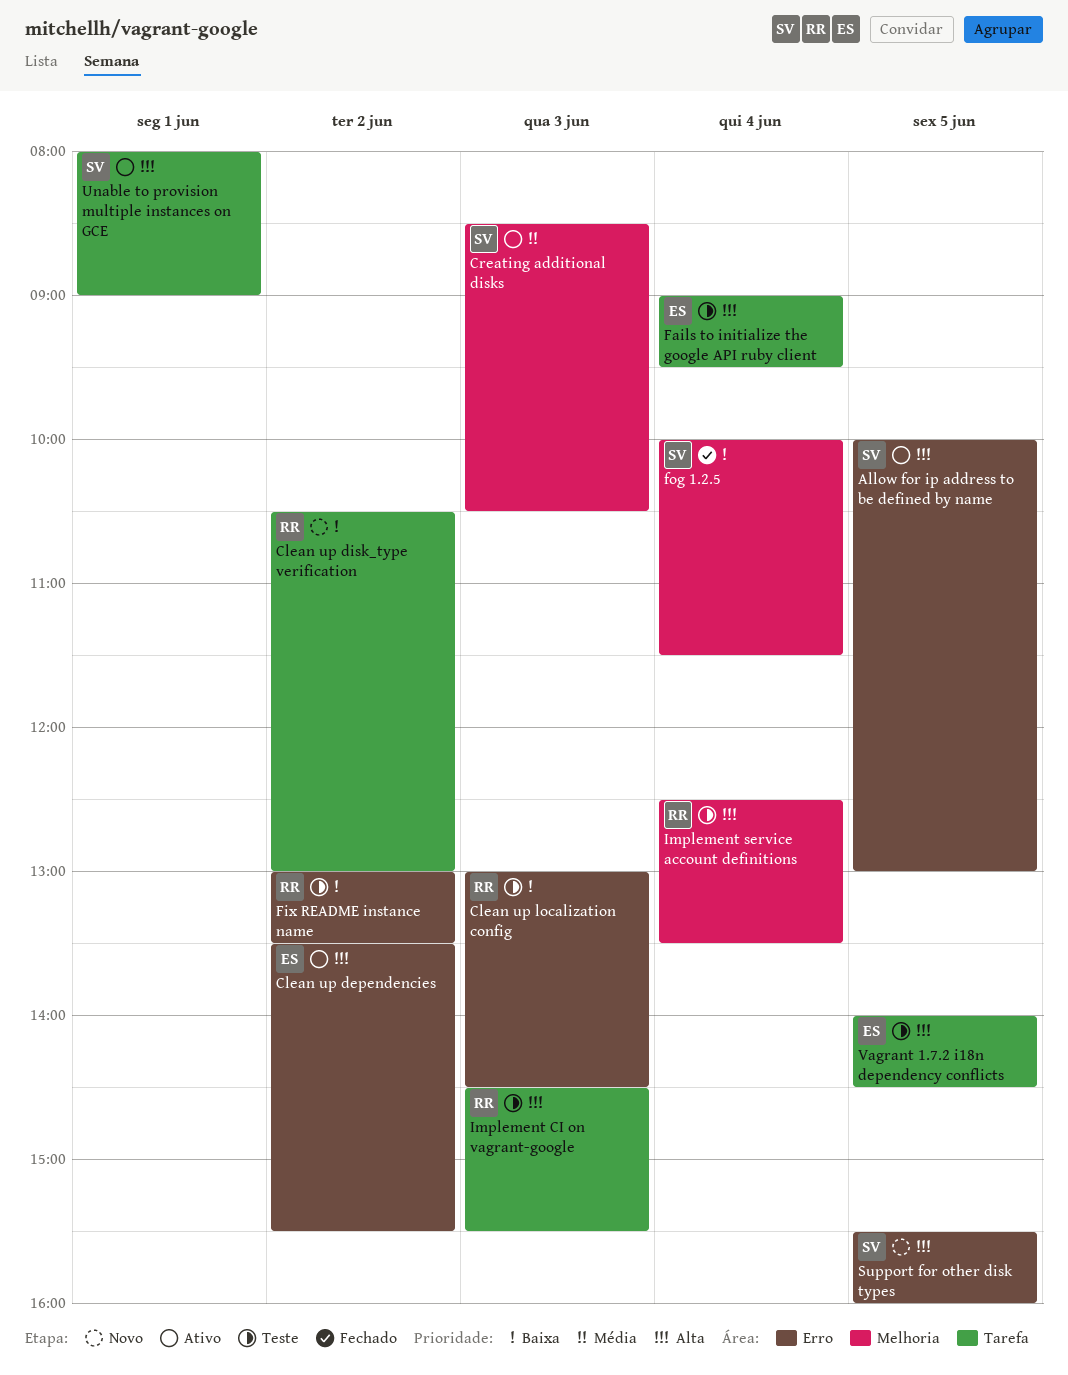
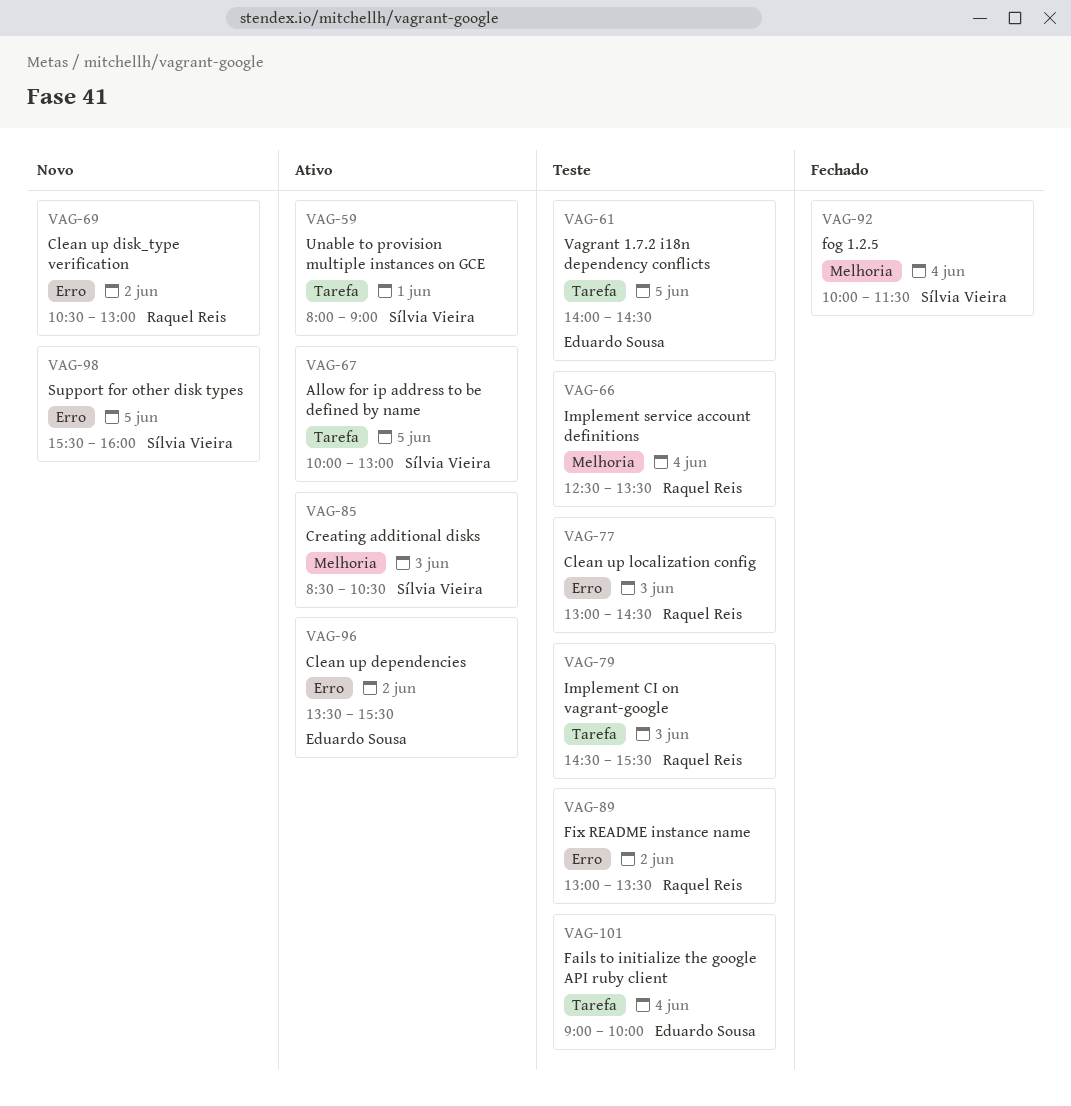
Allow for ip address to be defined by name, label: Erro -> Tarefa
Clean up disk_type verification, label: Tarefa -> Erro
Fails to initialize the google API ruby client, ends: 09:30 -> 10:00

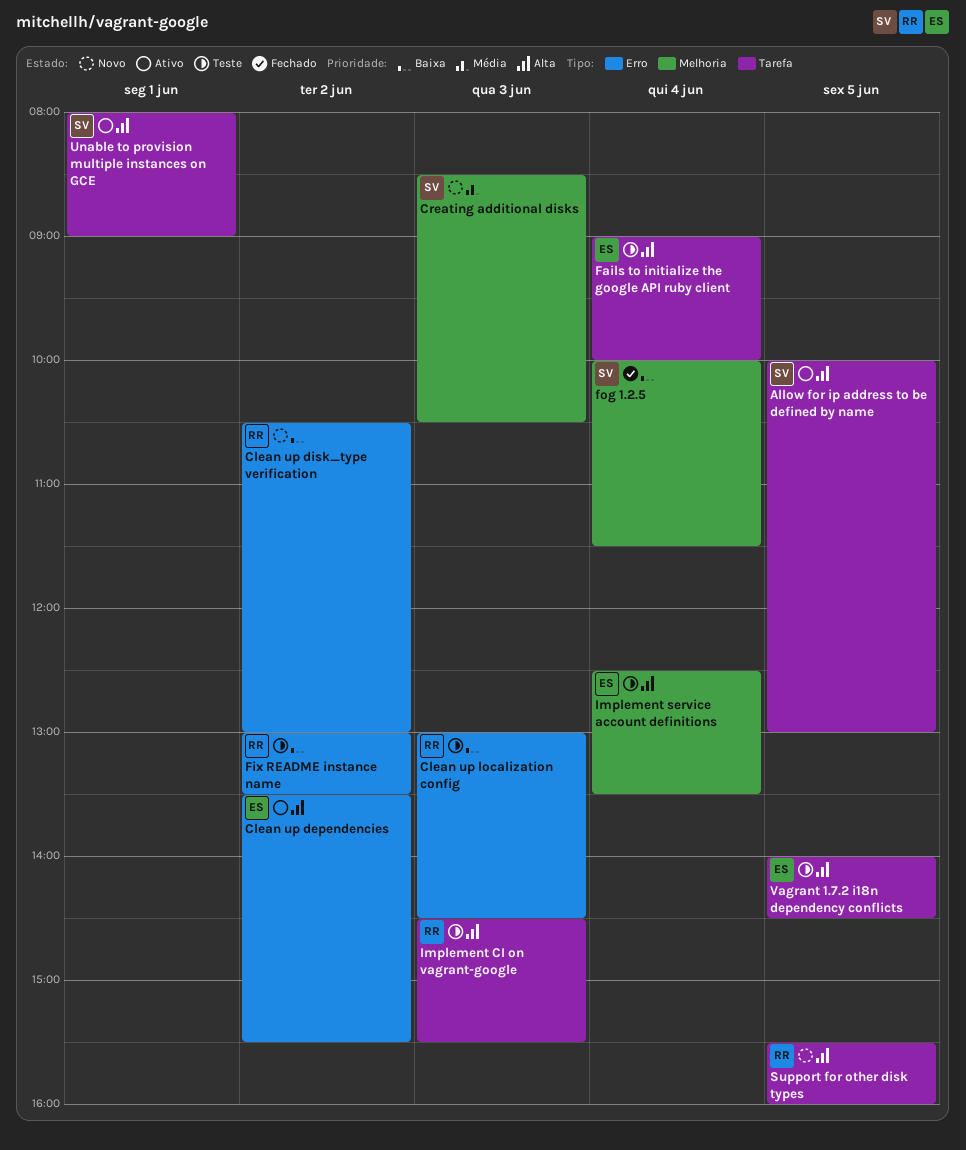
Creating additional disks, status: Ativo -> Novo
Implement service account definitions, owner: Raquel Reis -> Eduardo Sousa
Support for other disk types, owner: Sílvia Vieira -> Raquel Reis
Support for other disk types, label: Erro -> Tarefa

